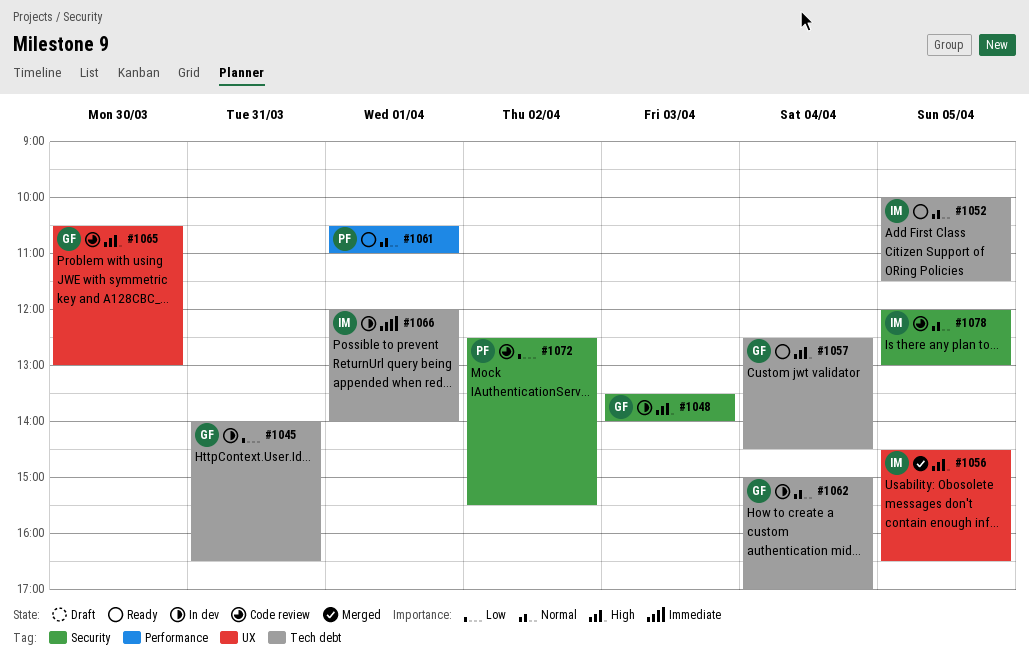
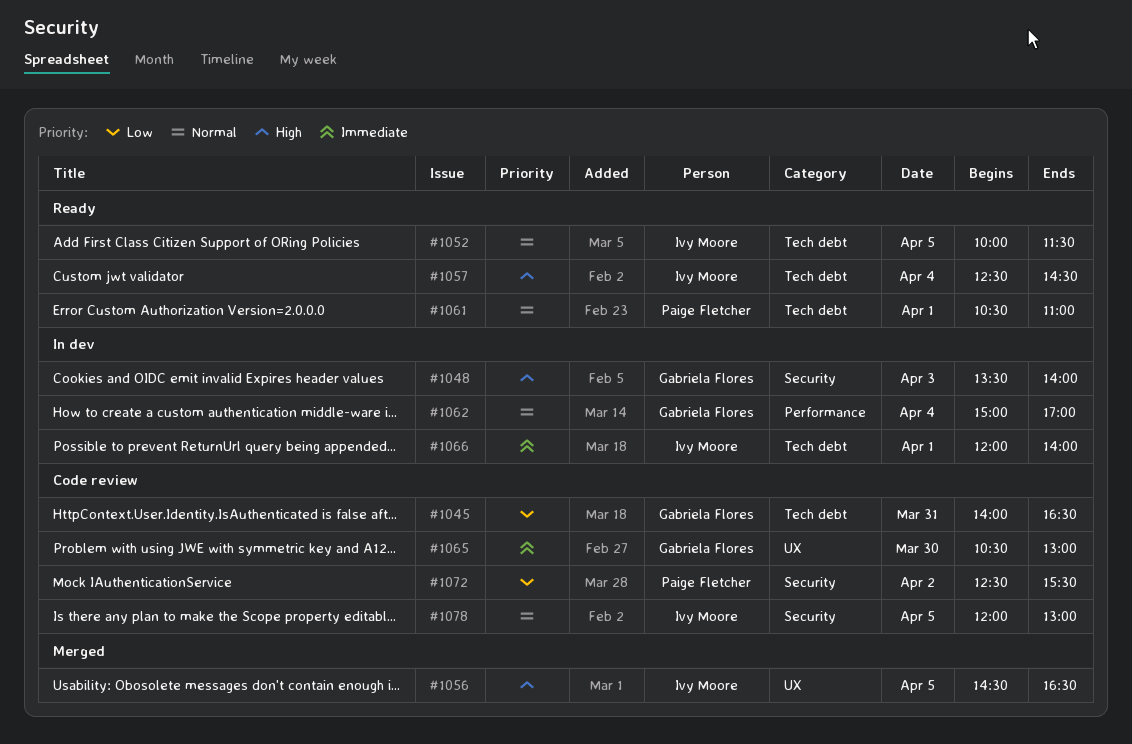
#1045, status: In dev -> Code review
#1057, owner: Gabriela Flores -> Ivy Moore
#1061, label: Performance -> Tech debt
#1062, label: Tech debt -> Performance
#1065, priority: High -> Immediate

